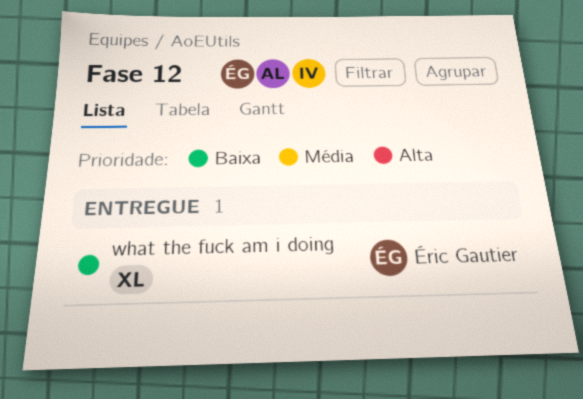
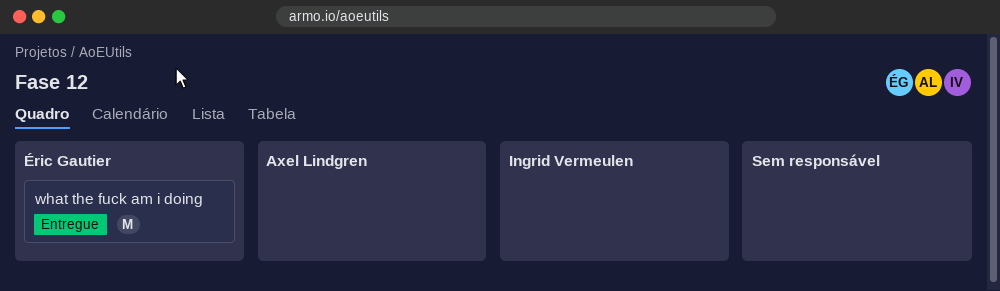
what the fuck am i doing, estimate: XL -> M

